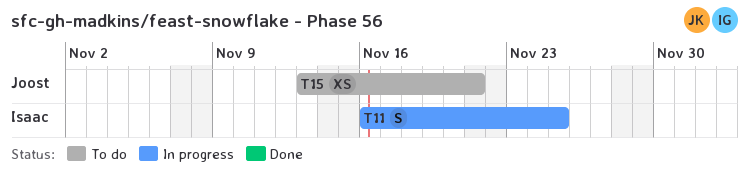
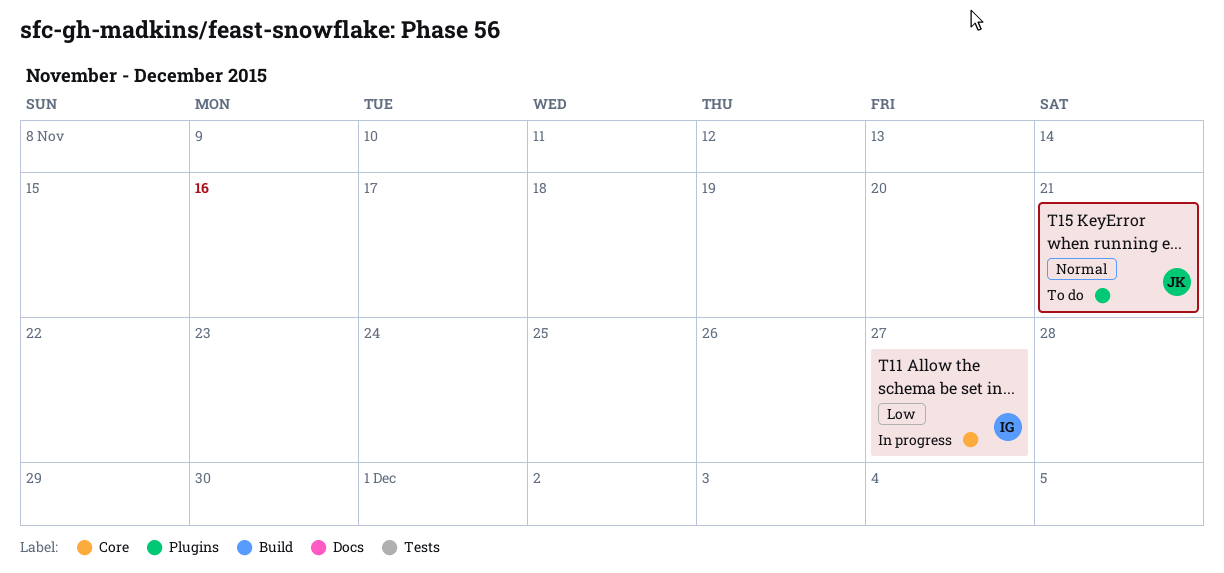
T11, due: Nov 25 -> Nov 27

